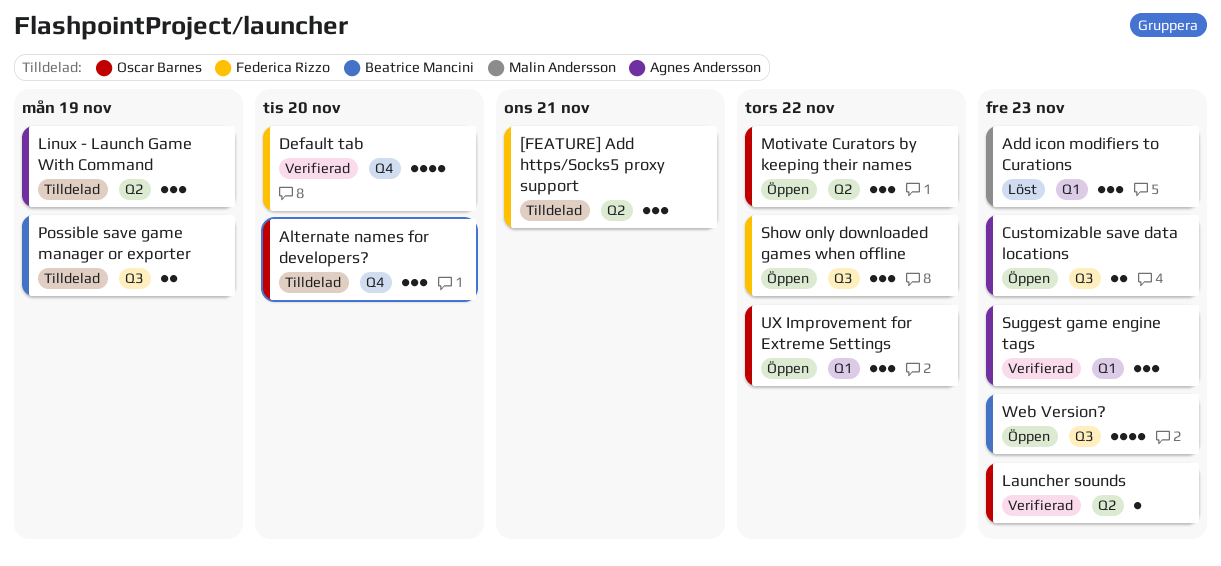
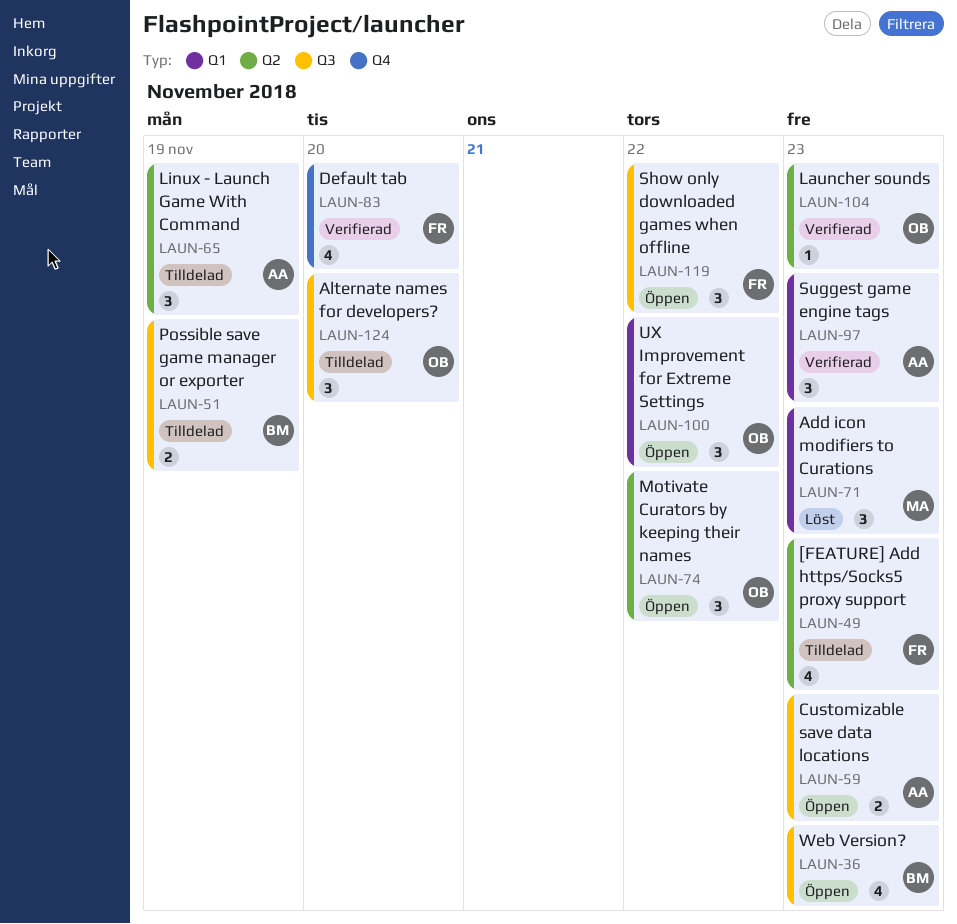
[FEATURE] Add https/Socks5 proxy support, estimate: 3 -> 4
[FEATURE] Add https/Socks5 proxy support, due: Nov 21 -> Nov 23
Alternate names for developers?, label: Q4 -> Q3

